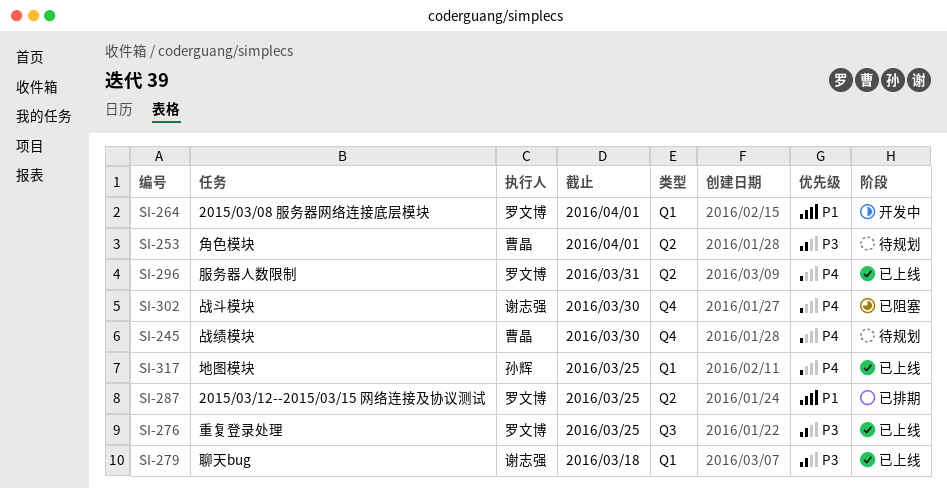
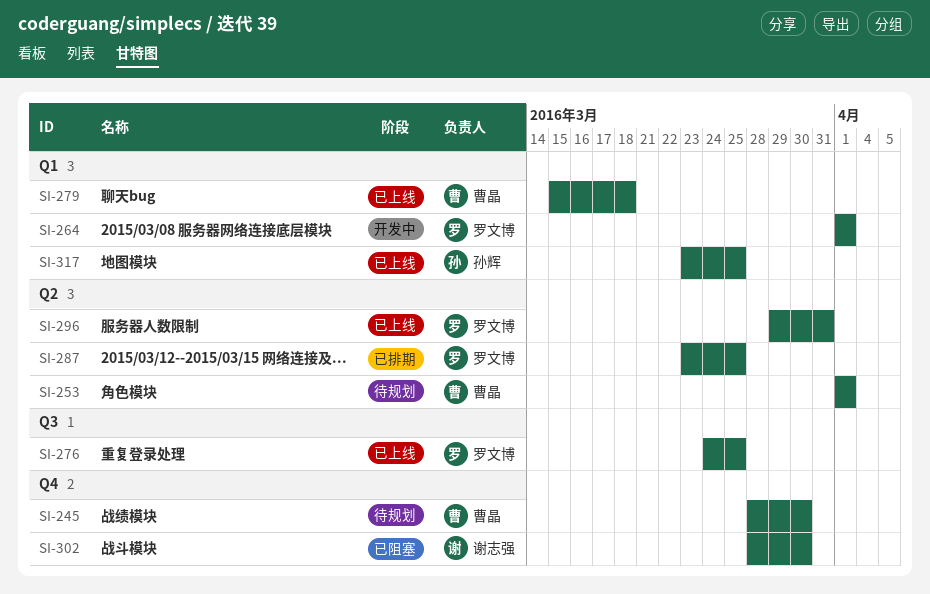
SI-279, owner: 谢志强 -> 曹晶

